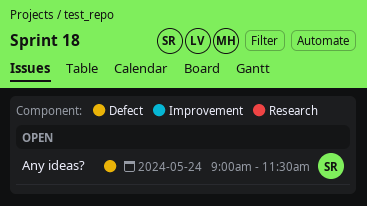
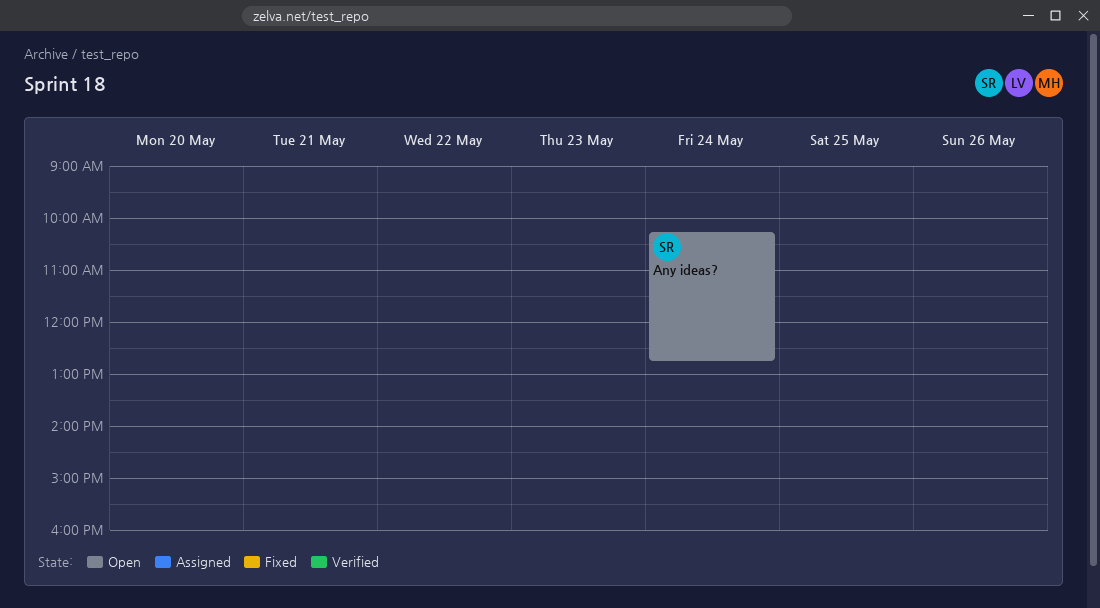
Any ideas?, begins: 09:00 -> 10:15
Any ideas?, ends: 11:30 -> 12:45

